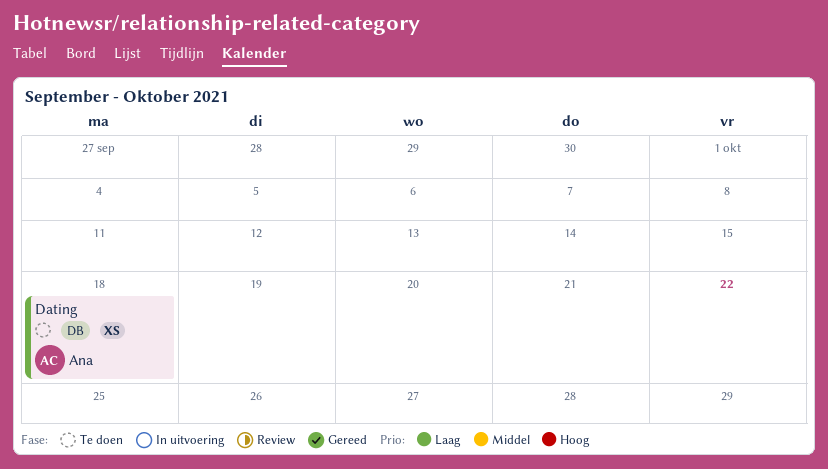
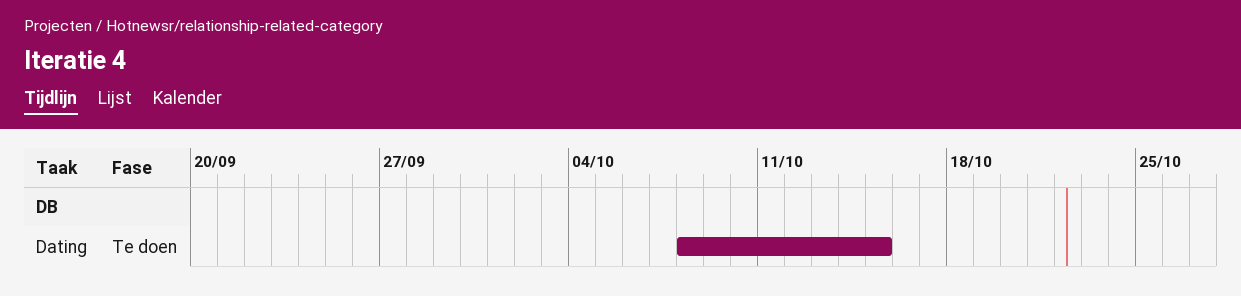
Dating, due: Oct 18 -> Oct 15

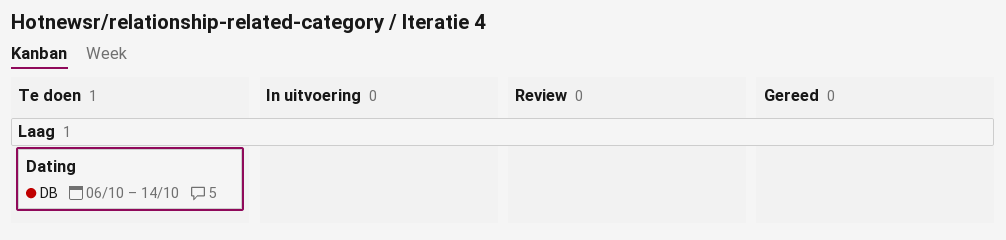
Dating, start: Oct 8 -> Oct 6
Dating, due: Oct 15 -> Oct 14

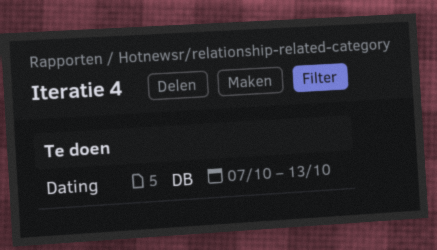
Dating, start: Oct 6 -> Oct 7
Dating, due: Oct 14 -> Oct 13

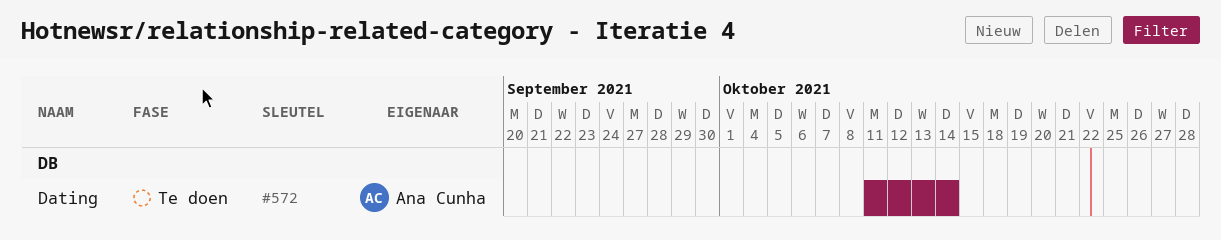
Dating, start: Oct 7 -> Oct 11
Dating, due: Oct 13 -> Oct 14

